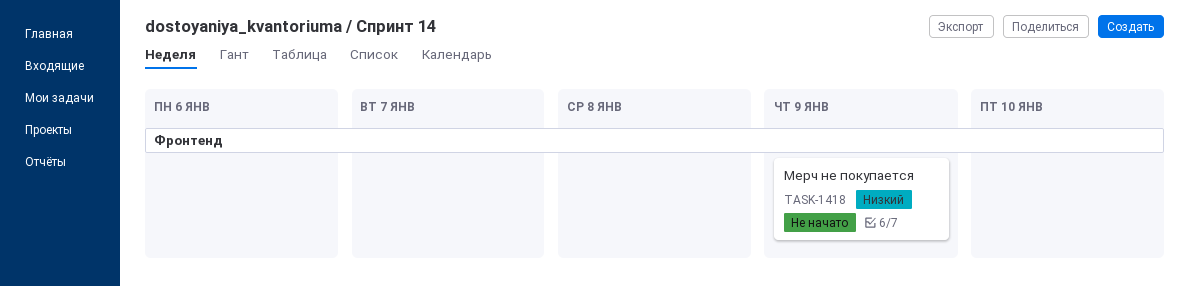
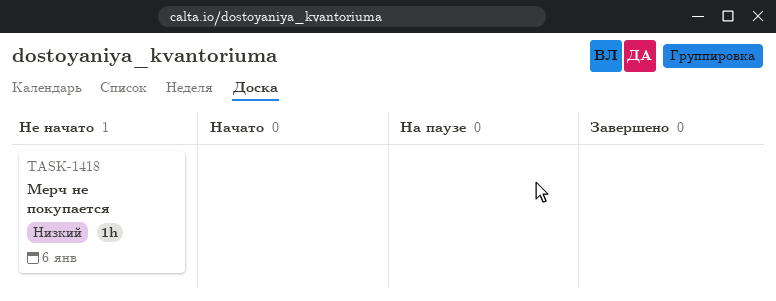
TASK-1418, due: Jan 9 -> Jan 6

